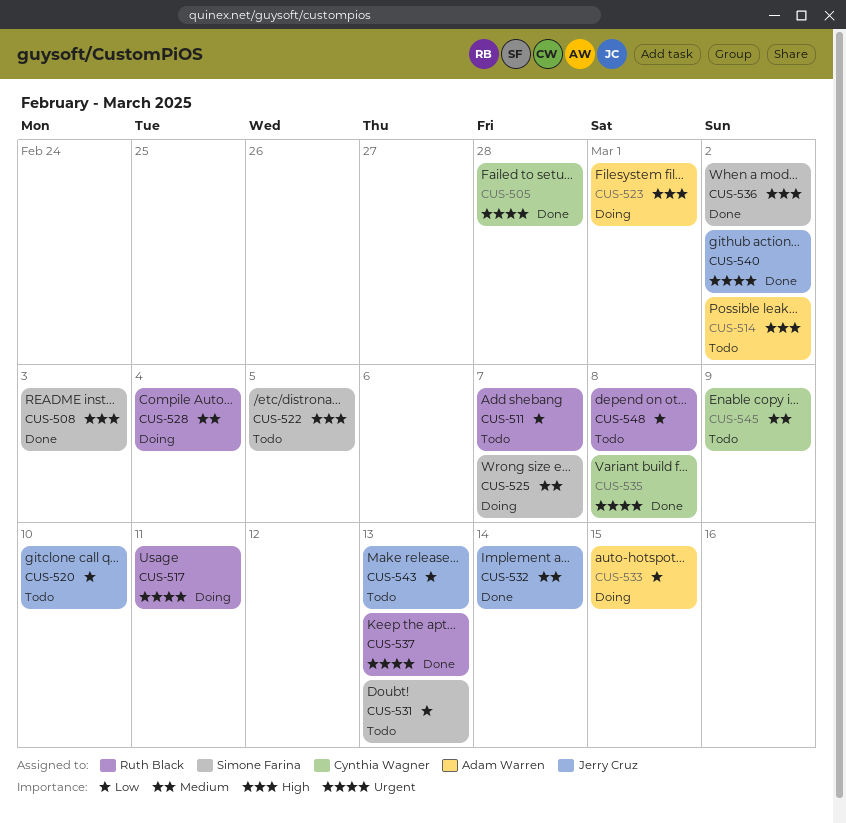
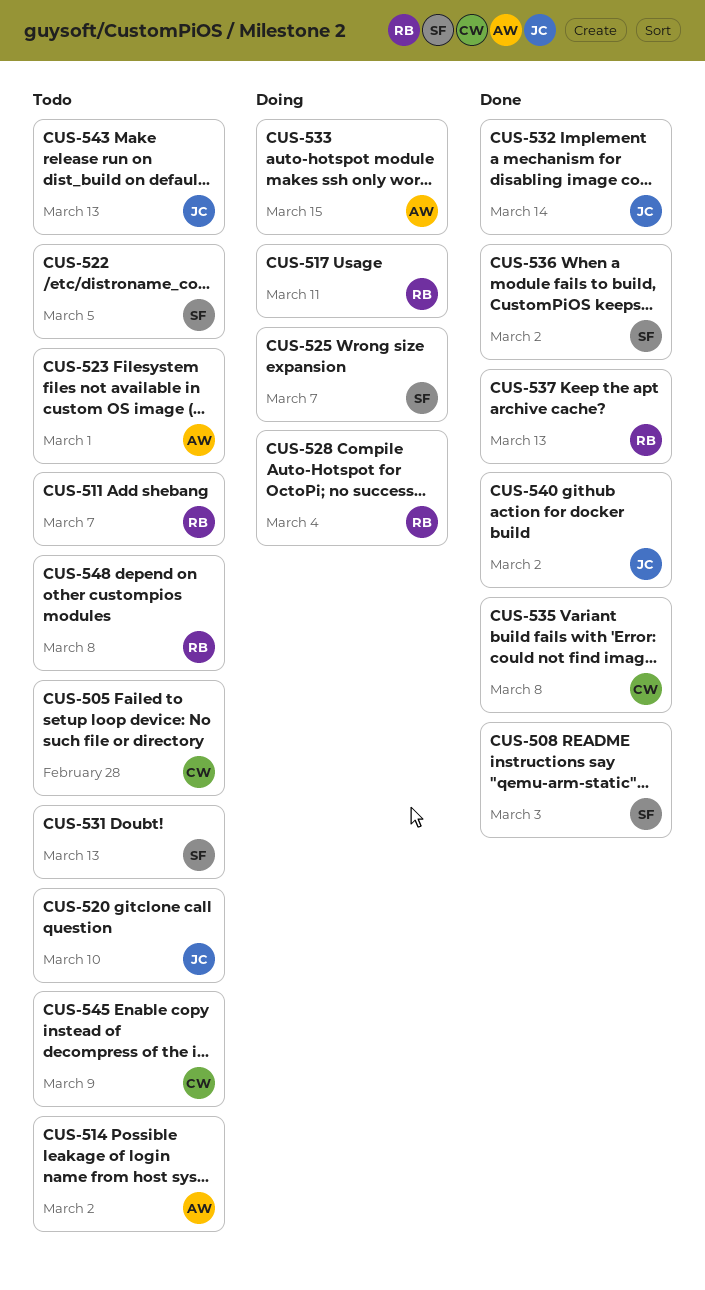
CUS-505, status: Done -> Todo
CUS-523, status: Doing -> Todo

